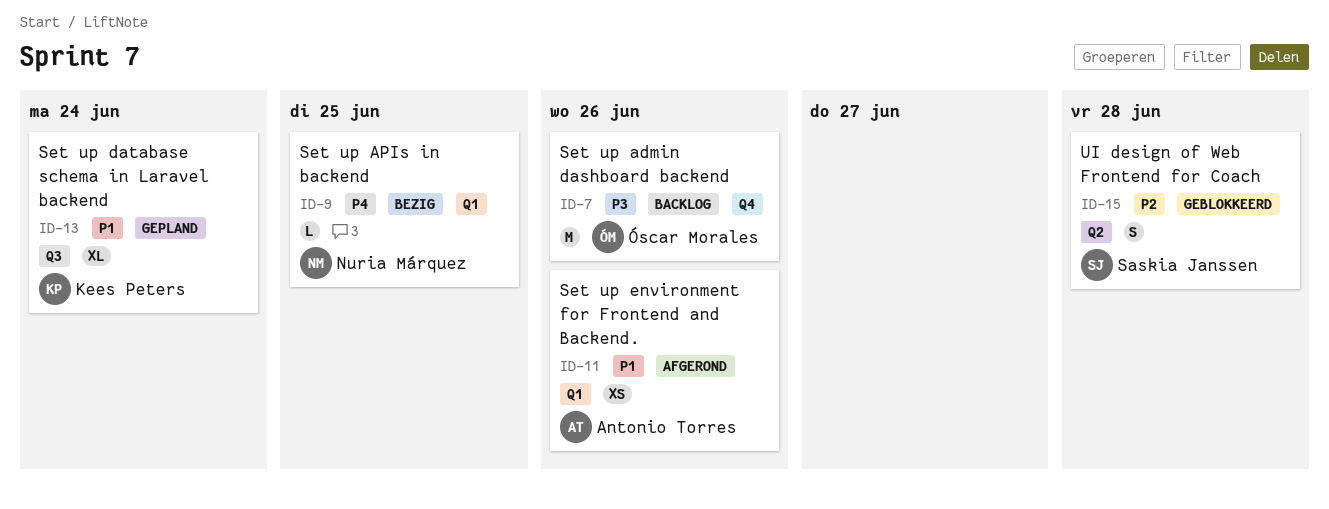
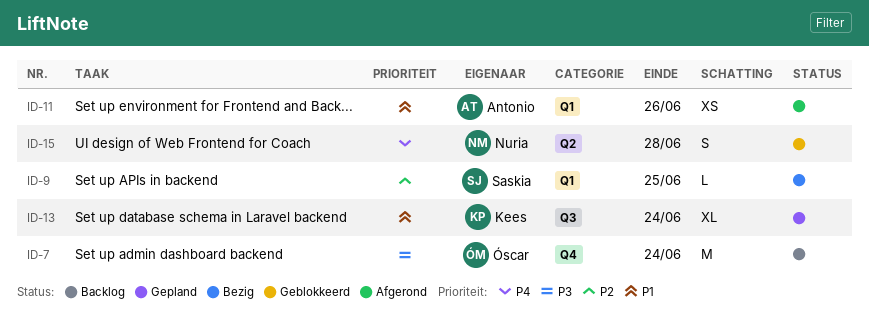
ID-7, due: Jun 26 -> Jun 24
ID-9, owner: Nuria Márquez -> Saskia Janssen
ID-9, priority: P4 -> P2
ID-15, owner: Saskia Janssen -> Nuria Márquez
ID-15, priority: P2 -> P4

